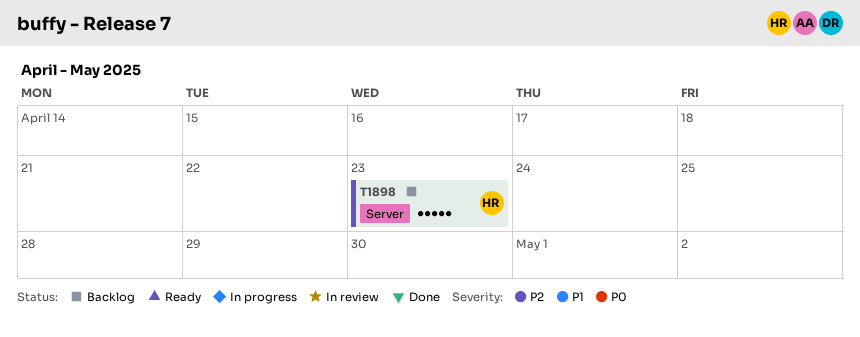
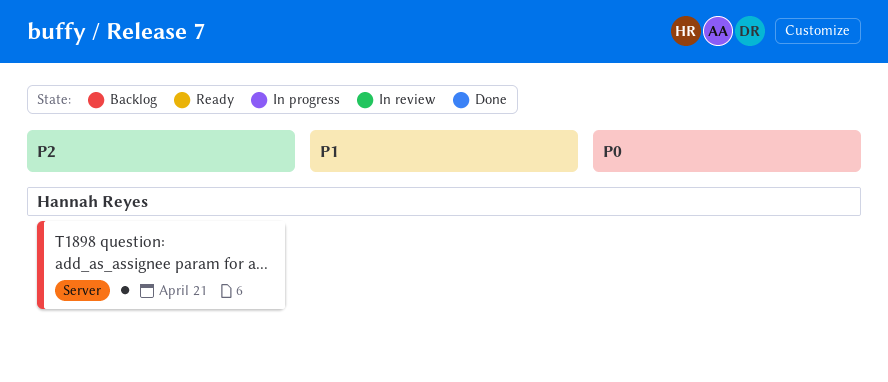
T1898, estimate: 5 -> 1
T1898, due: Apr 23 -> Apr 21

